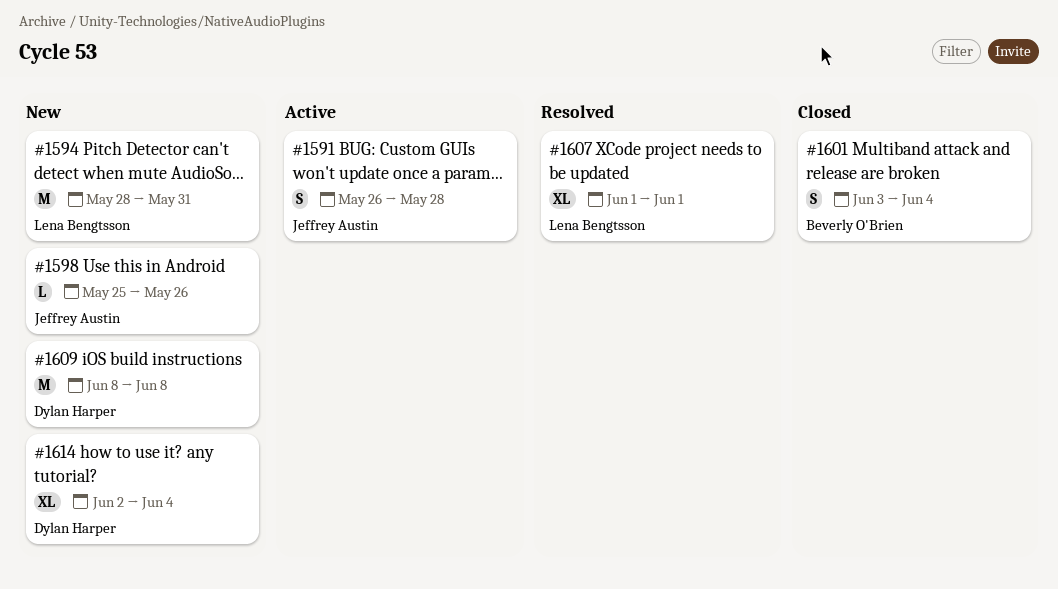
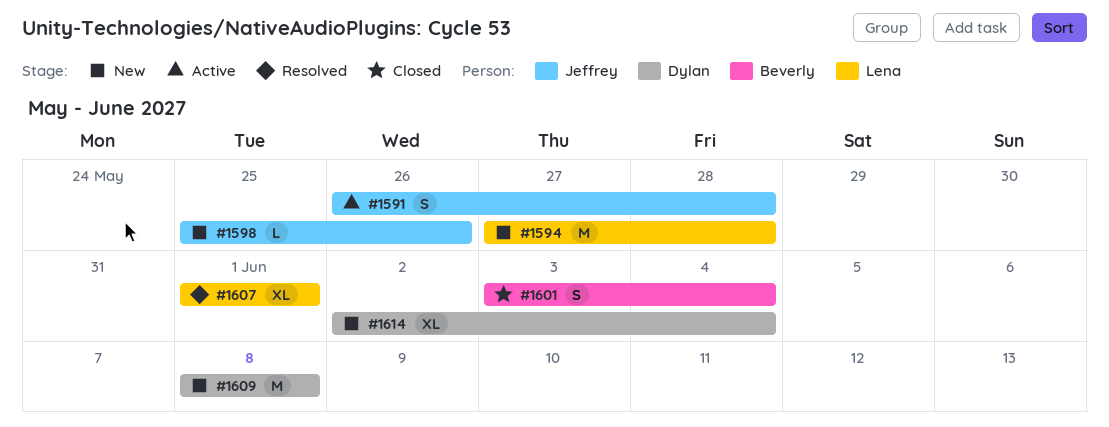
#1594, start: May 28 -> May 27
#1594, due: May 31 -> May 28

